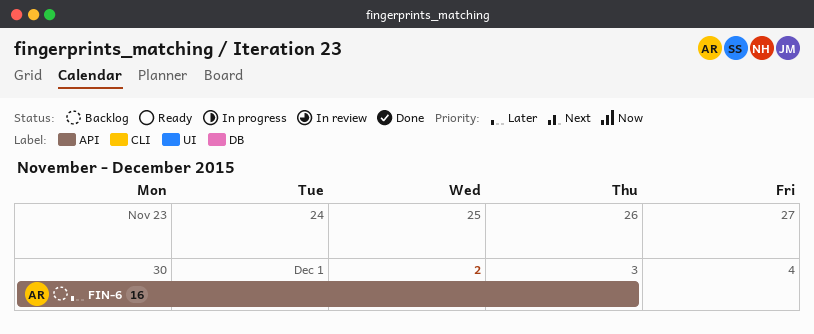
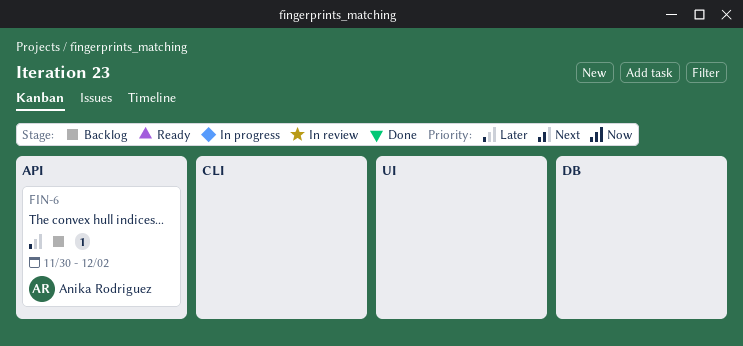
FIN-6, estimate: 16 -> 1
FIN-6, due: Dec 3 -> Dec 2

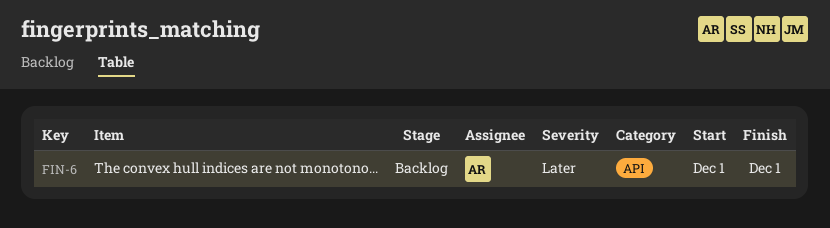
FIN-6, start: Nov 30 -> Dec 1
FIN-6, due: Dec 2 -> Dec 1

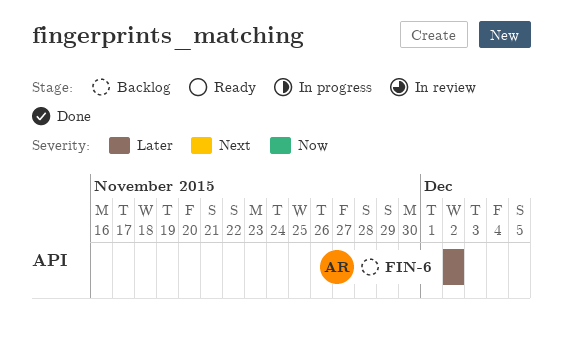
FIN-6, start: Dec 1 -> Dec 2
FIN-6, due: Dec 1 -> Dec 2

